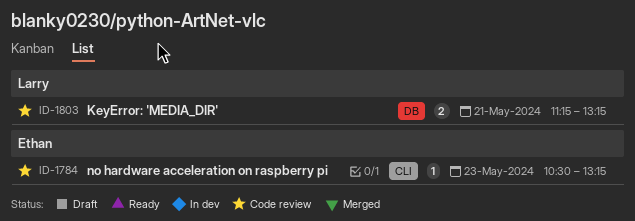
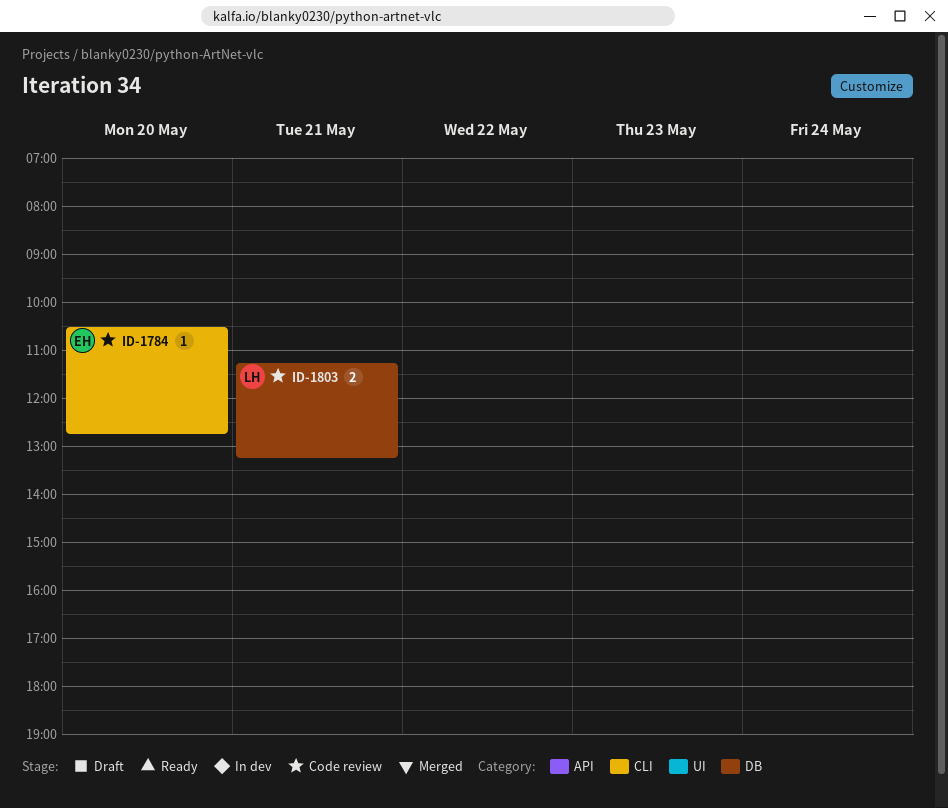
ID-1784, day: May 23 -> May 20
ID-1784, ends: 13:15 -> 12:45

